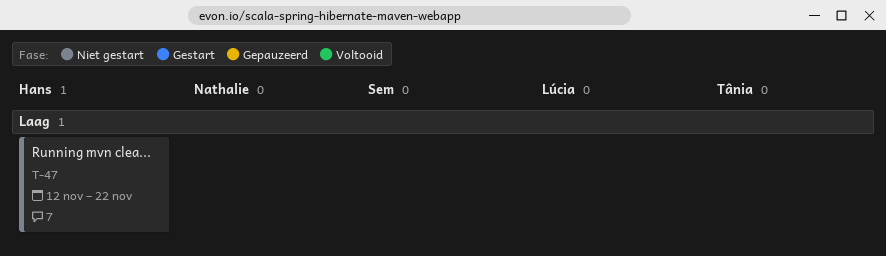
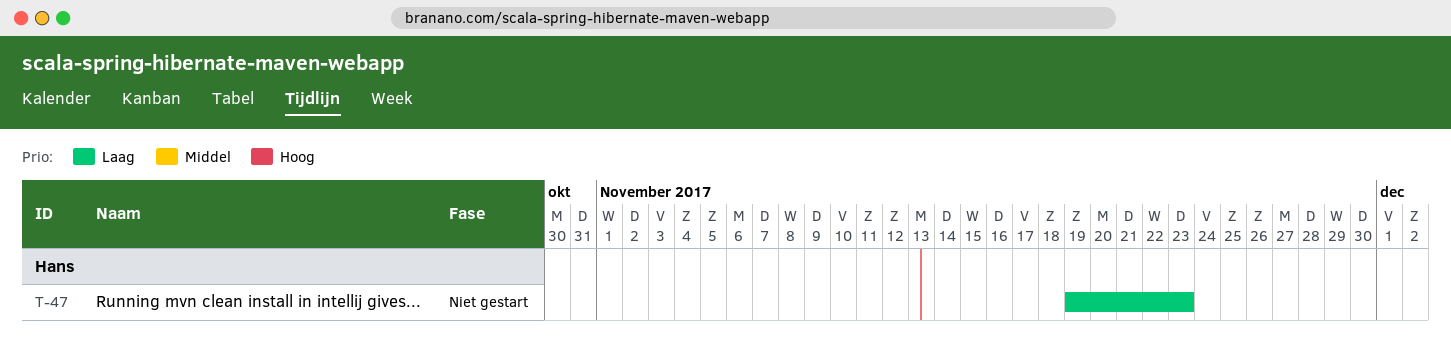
T-47, start: Nov 12 -> Nov 19
T-47, due: Nov 22 -> Nov 23

